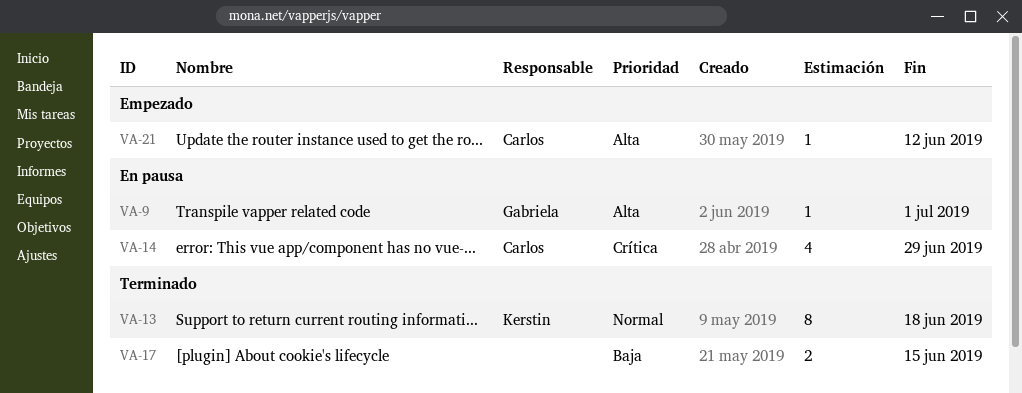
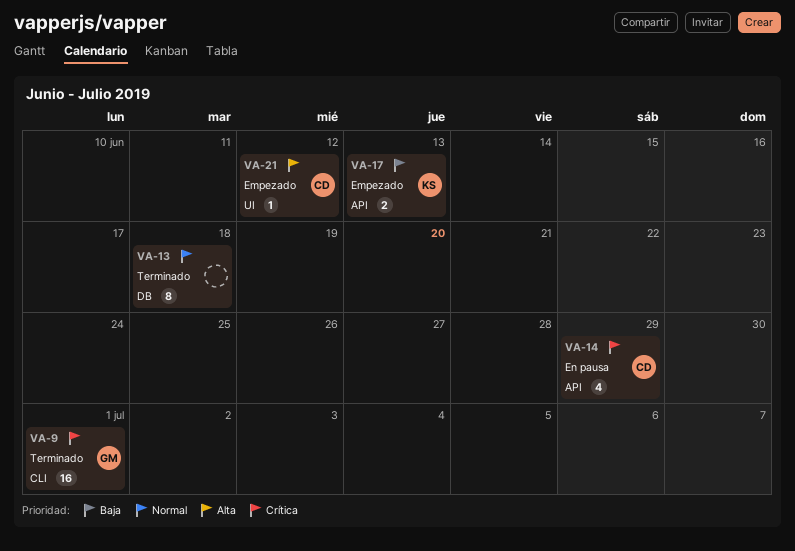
VA-9, status: En pausa -> Terminado
VA-9, priority: Alta -> Crítica
VA-9, estimate: 1 -> 16
VA-13, owner: Kerstin -> none
VA-17, status: Terminado -> Empezado
VA-17, owner: none -> Kerstin
VA-17, due: Jun 15 -> Jun 13

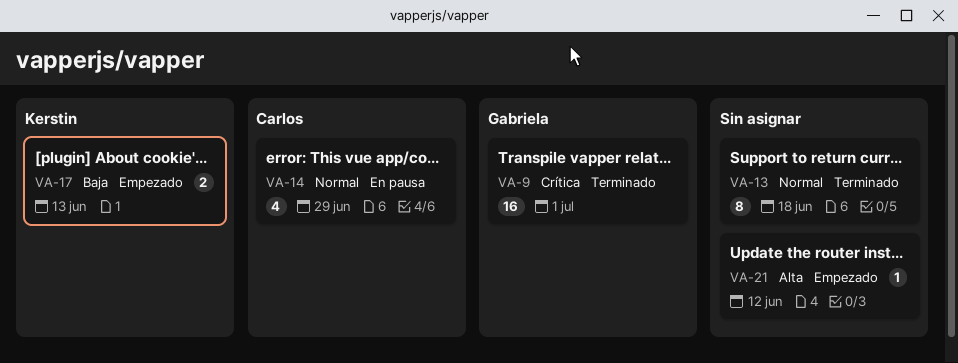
VA-14, priority: Crítica -> Normal
VA-21, owner: Carlos -> none

